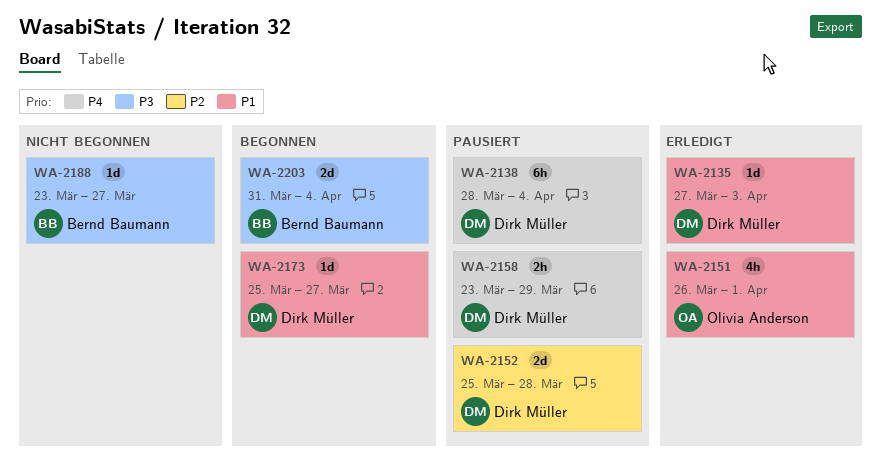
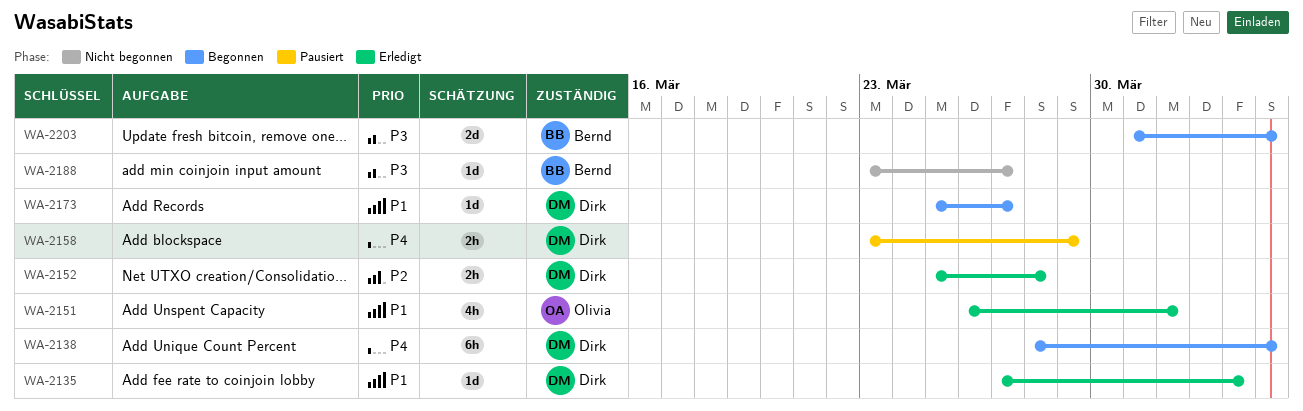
WA-2138, status: Pausiert -> Begonnen
WA-2152, status: Pausiert -> Erledigt
WA-2152, estimate: 2d -> 2h

